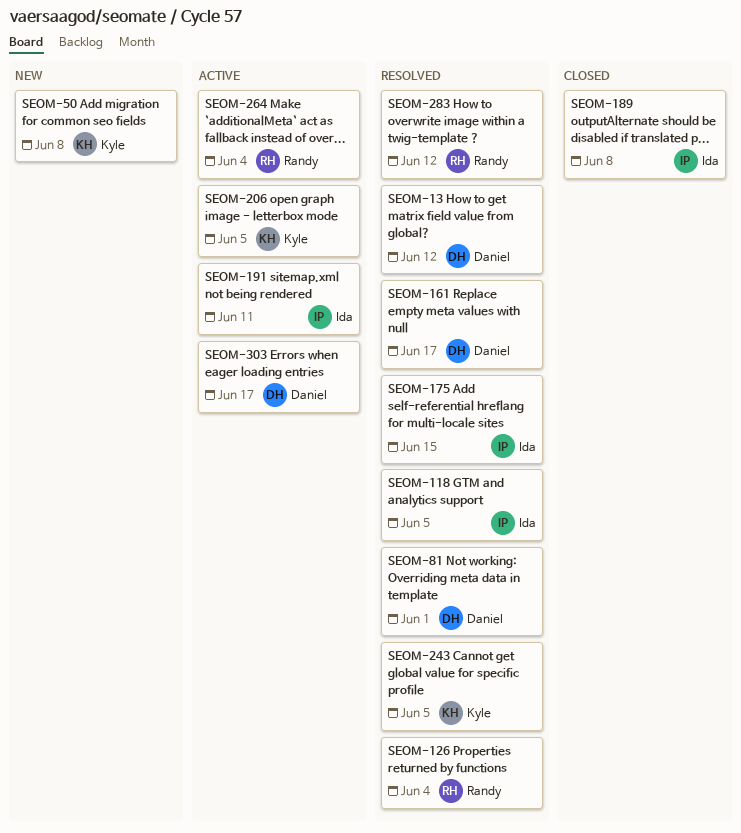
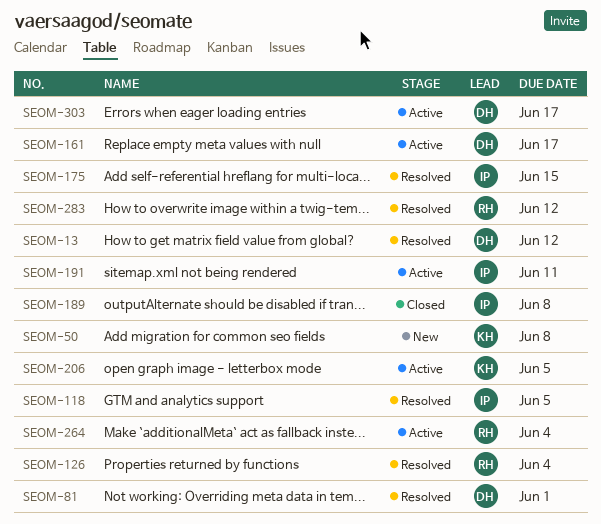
SEOM-161, status: Resolved -> Active
SEOM-243: present -> none

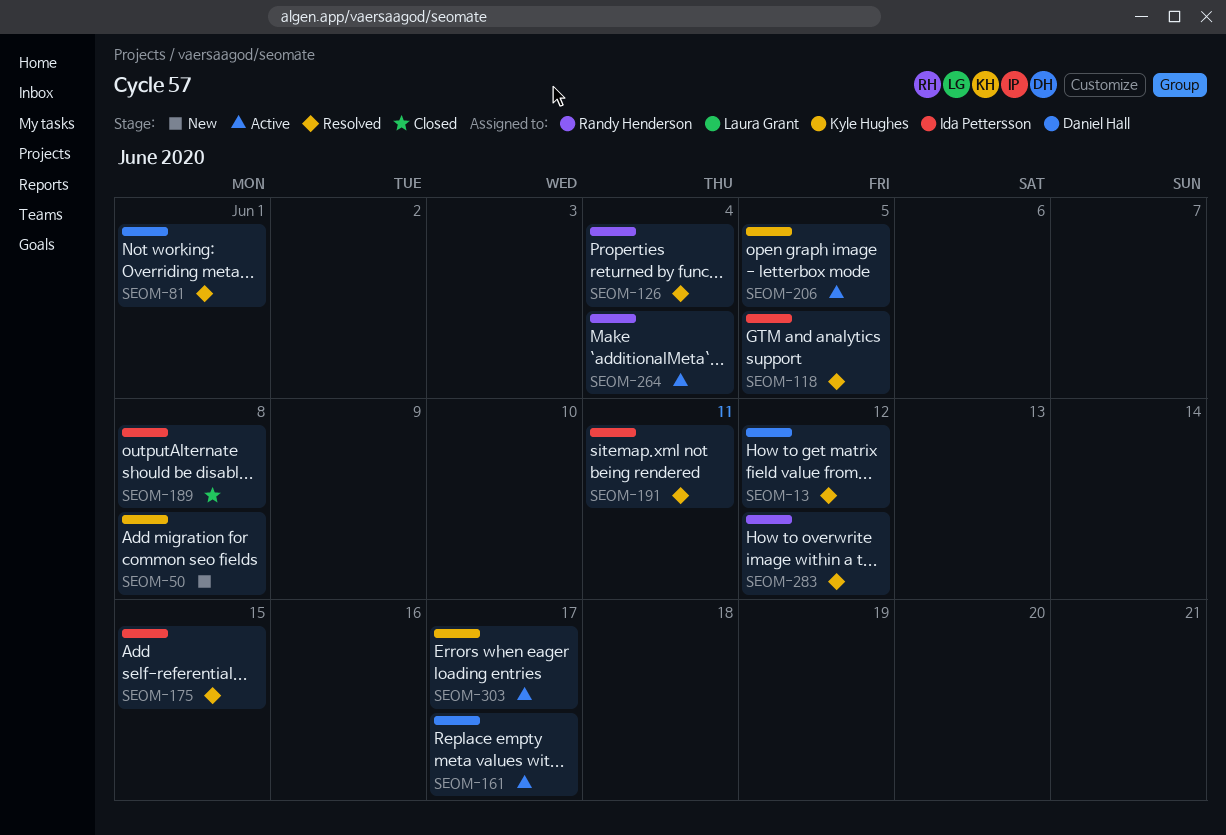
SEOM-191, status: Active -> Resolved
SEOM-303, owner: Daniel Hall -> Kyle Hughes

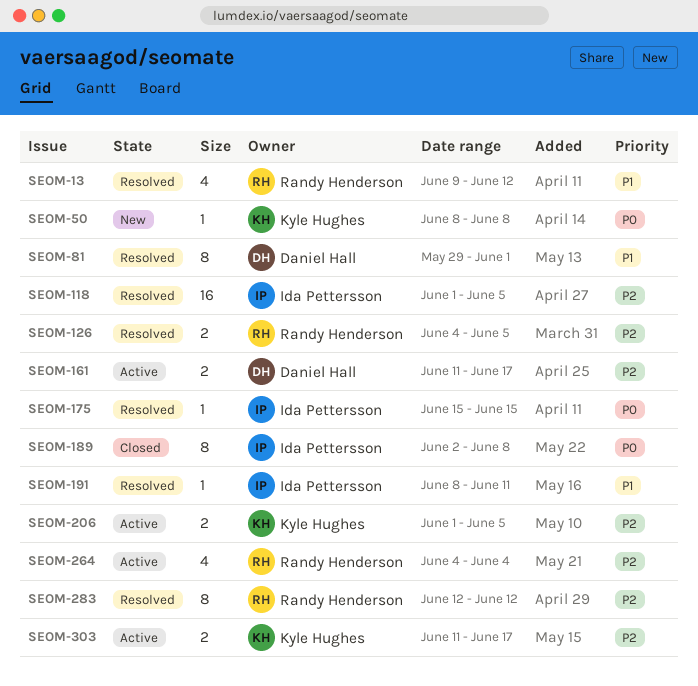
SEOM-13, owner: Daniel Hall -> Randy Henderson
SEOM-126, due: Jun 4 -> Jun 5

